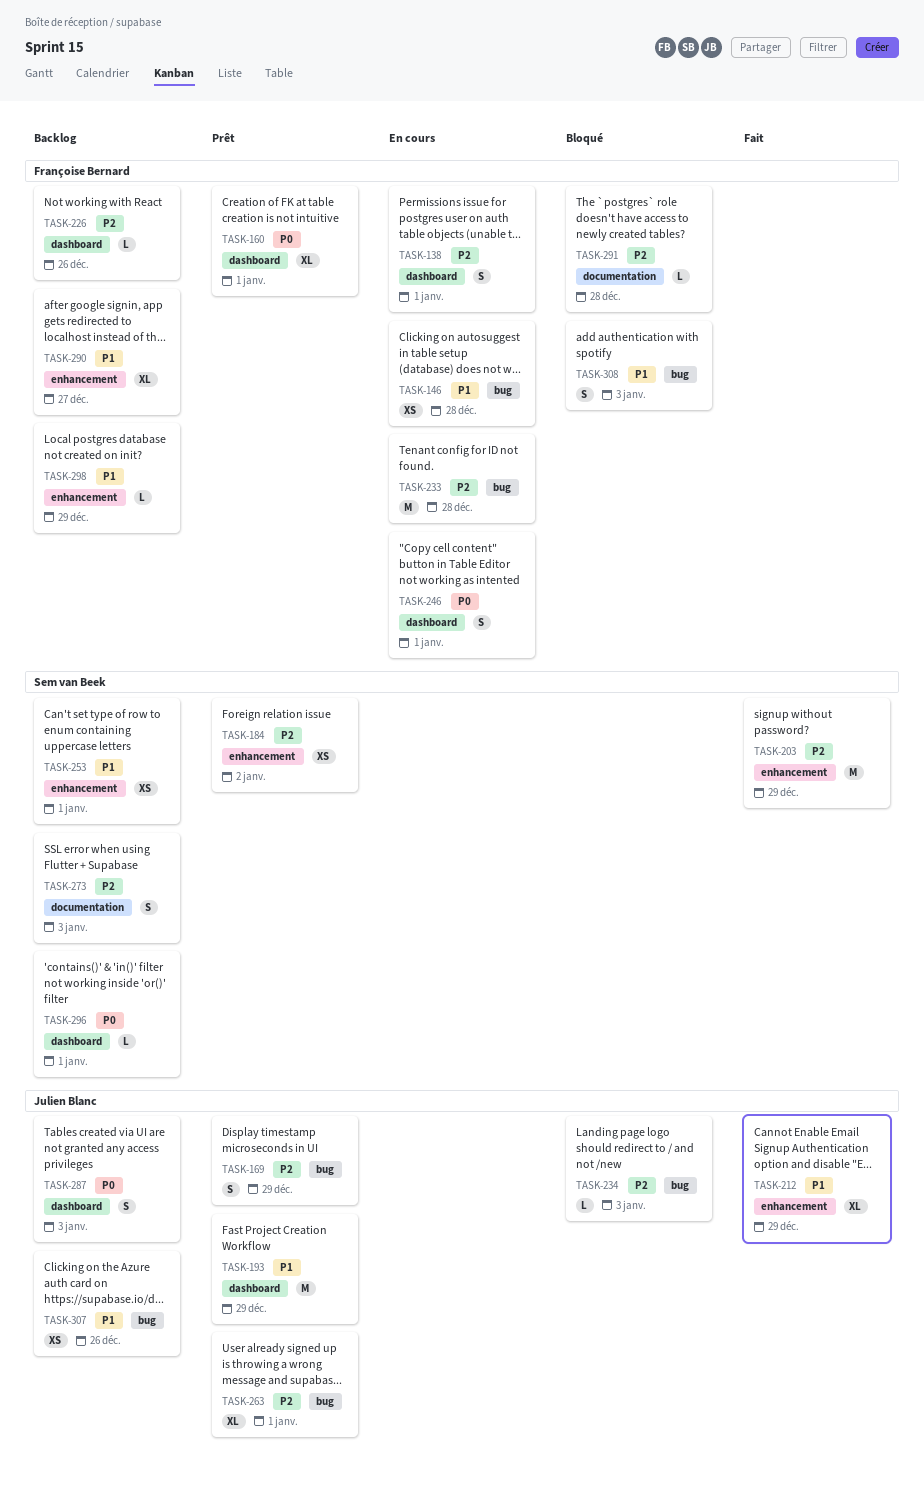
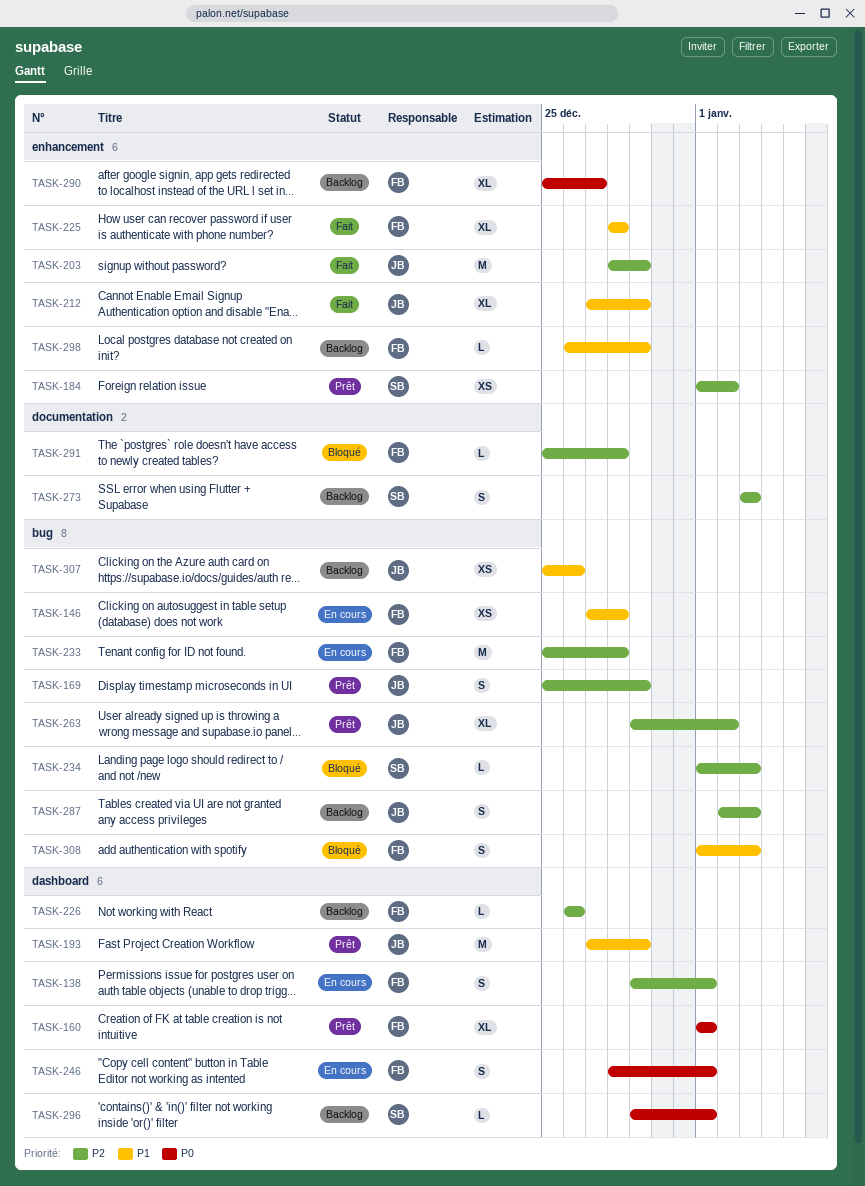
TASK-203, owner: Sem van Beek -> Julien Blanc
TASK-225: none -> present
TASK-234, owner: Julien Blanc -> Sem van Beek
TASK-253: present -> none
TASK-263, due: Jan 1 -> Jan 2
TASK-287, priority: P0 -> P2
TASK-287, label: dashboard -> bug
TASK-290, priority: P1 -> P0

